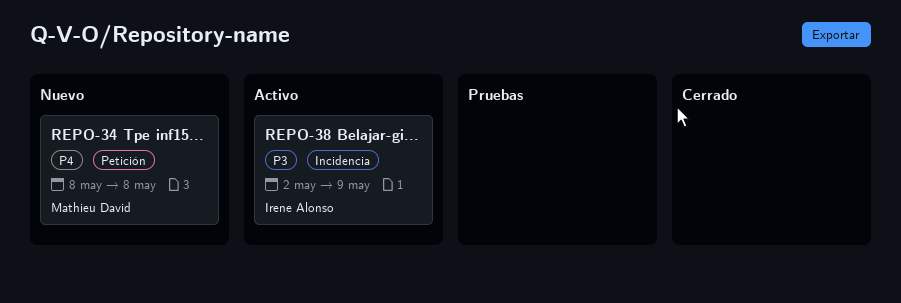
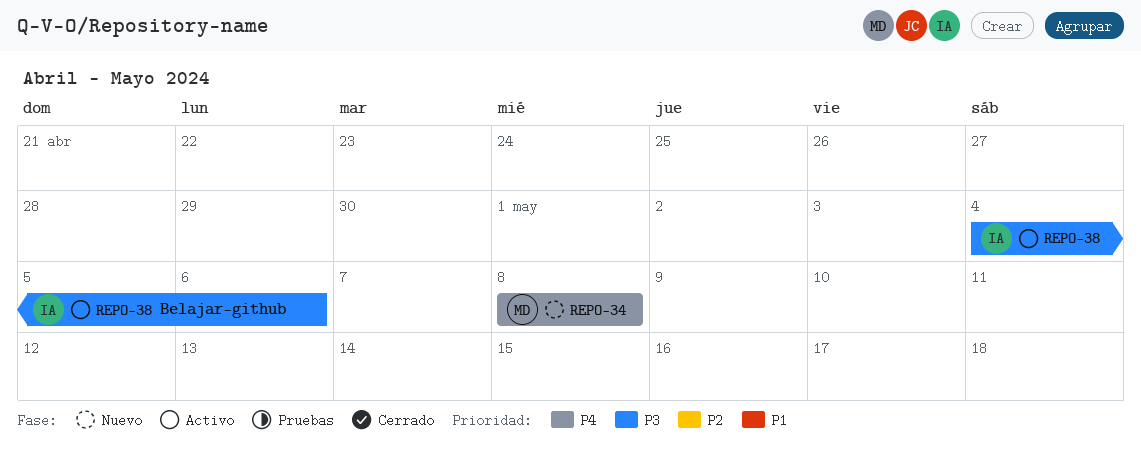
REPO-38, start: May 2 -> May 4
REPO-38, due: May 9 -> May 6

